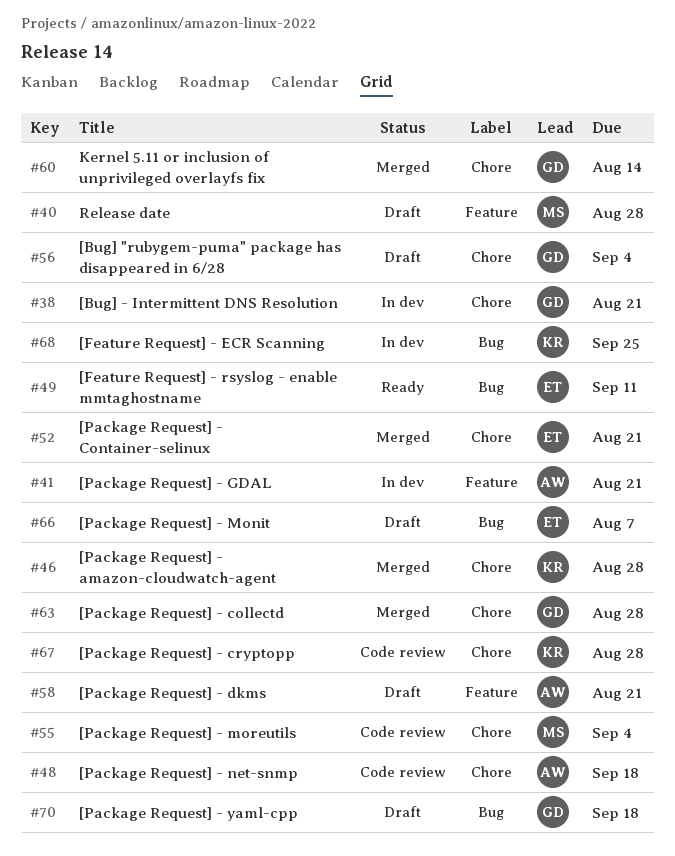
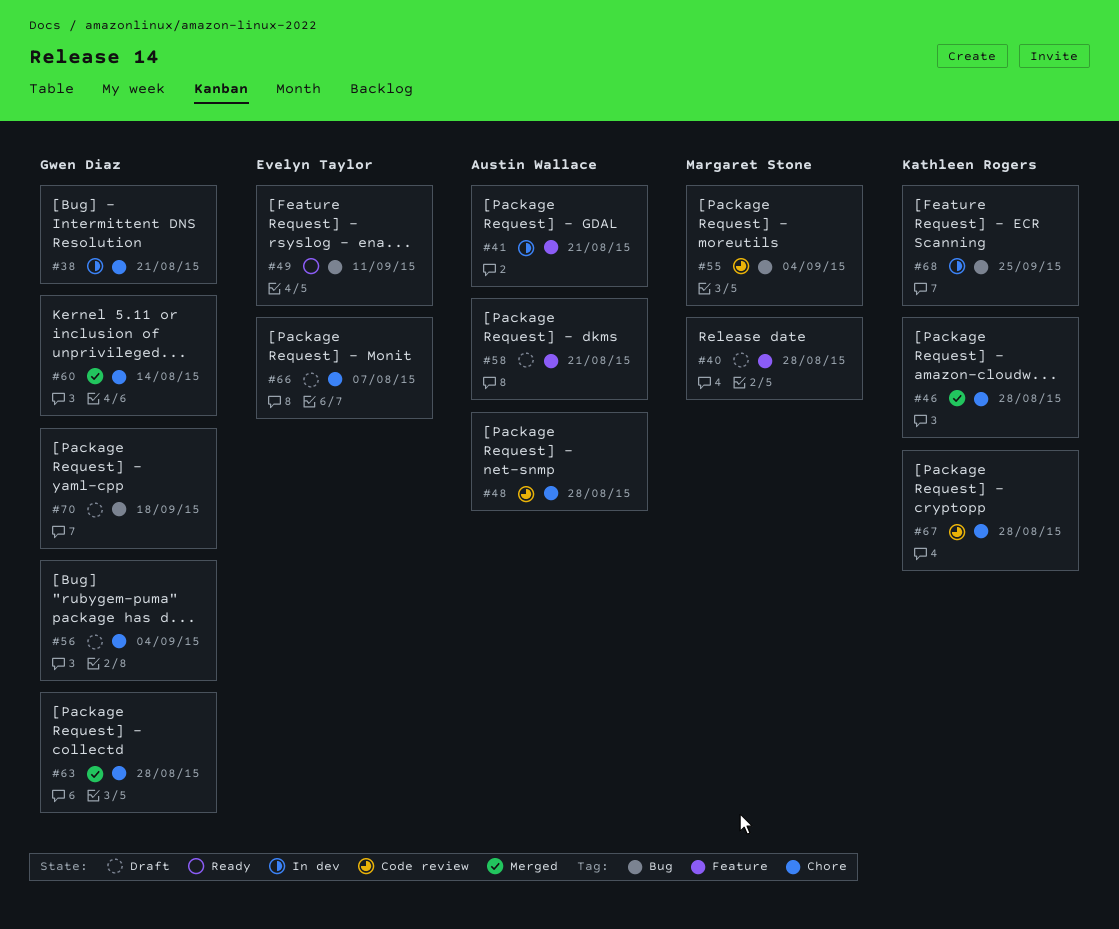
#48, due: Sep 18 -> Aug 28
#52: present -> none
#55, label: Chore -> Bug
#66, label: Bug -> Chore

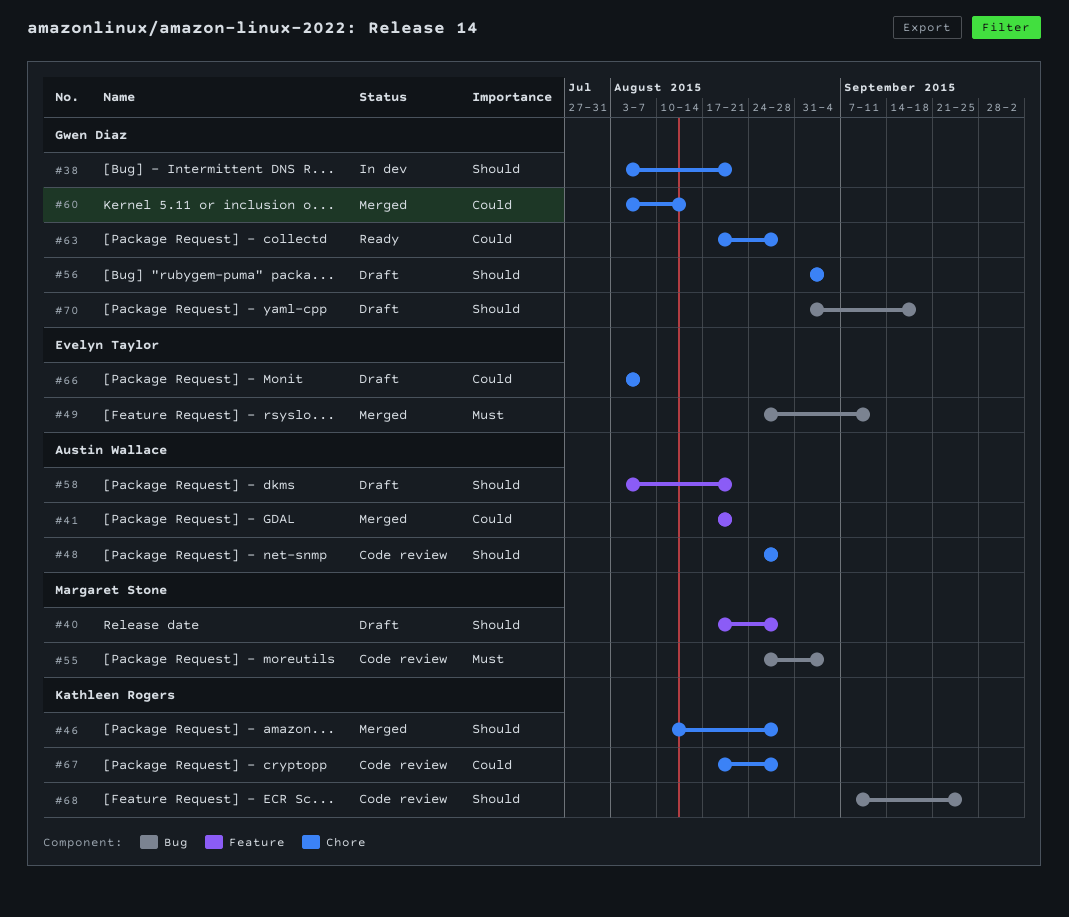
#41, status: In dev -> Merged
#49, status: Ready -> Merged
#63, status: Merged -> Ready
#68, status: In dev -> Code review

